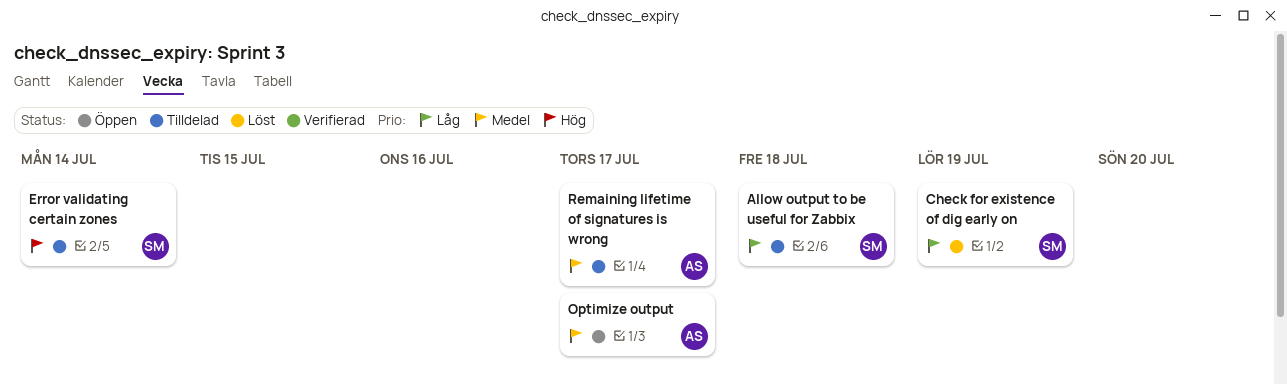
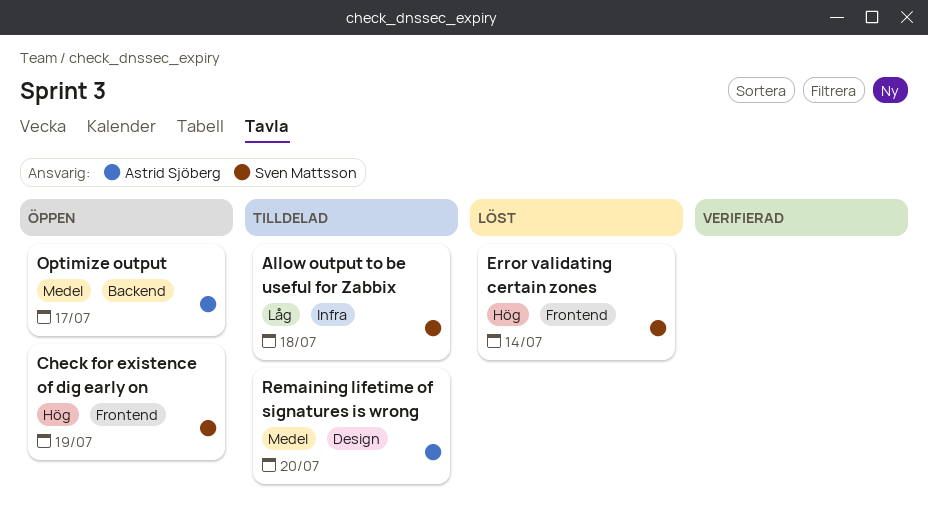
Check for existence of dig early on, status: Löst -> Öppen
Check for existence of dig early on, priority: Låg -> Hög
Error validating certain zones, status: Tilldelad -> Löst
Remaining lifetime of signatures is wrong, due: Jul 17 -> Jul 20

